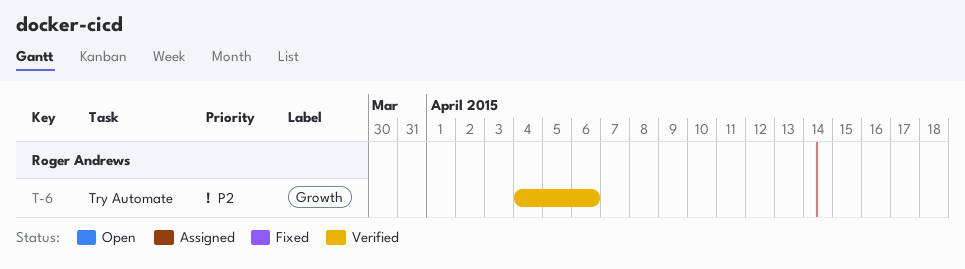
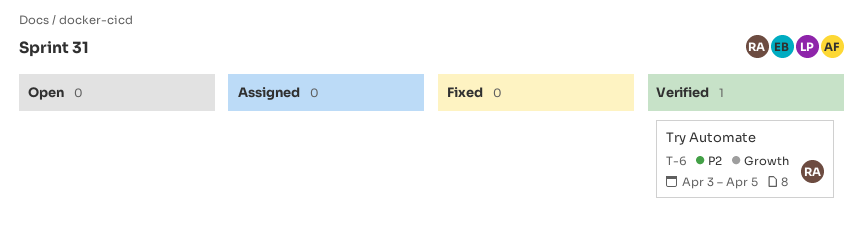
T-6, start: Apr 4 -> Apr 3
T-6, due: Apr 6 -> Apr 5

